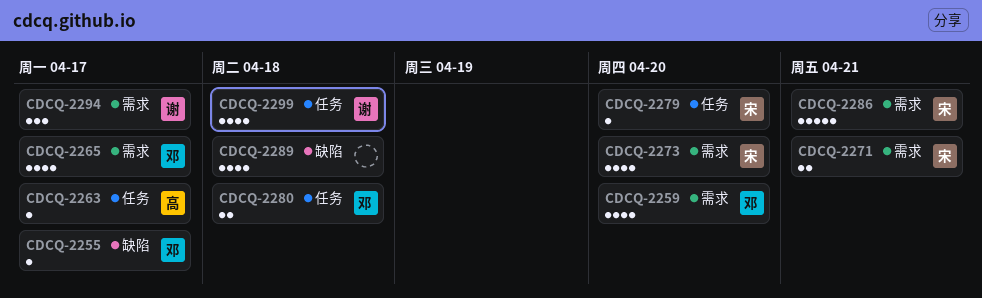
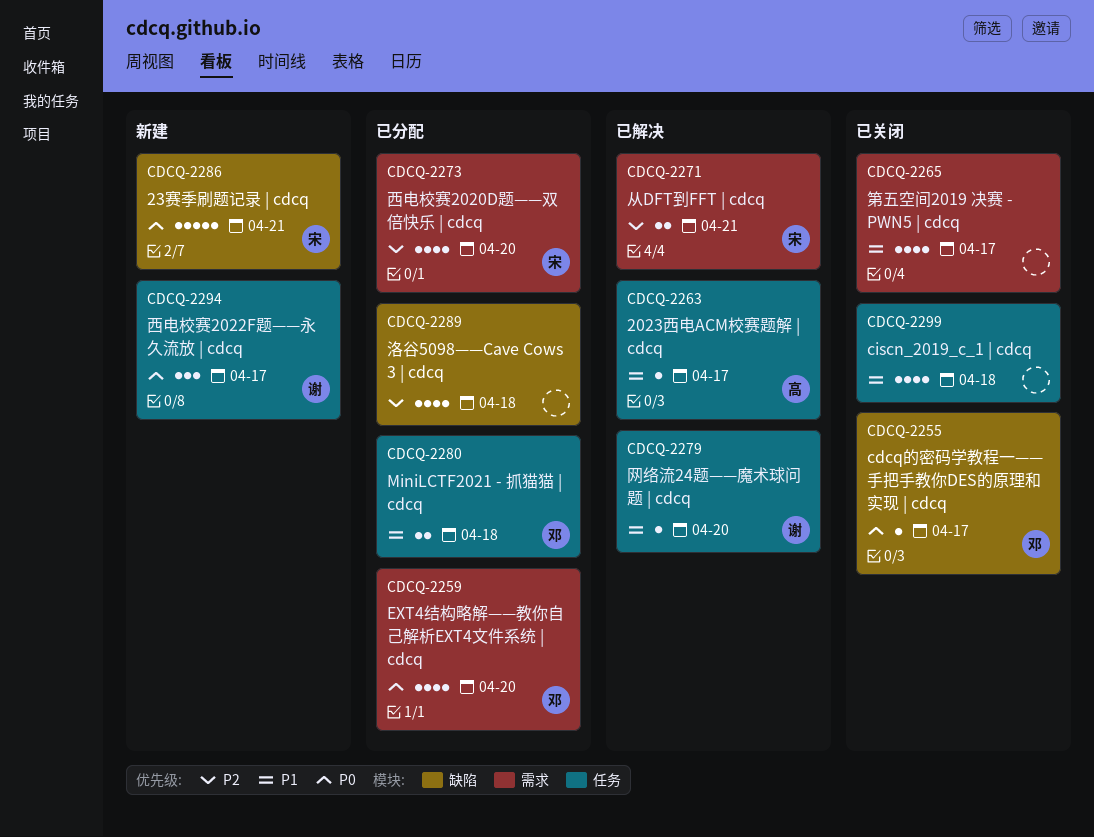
CDCQ-2265, owner: 邓 -> none
CDCQ-2279, owner: 宋 -> 谢
CDCQ-2286, label: 需求 -> 缺陷
CDCQ-2294, label: 需求 -> 任务
CDCQ-2299, owner: 谢 -> none

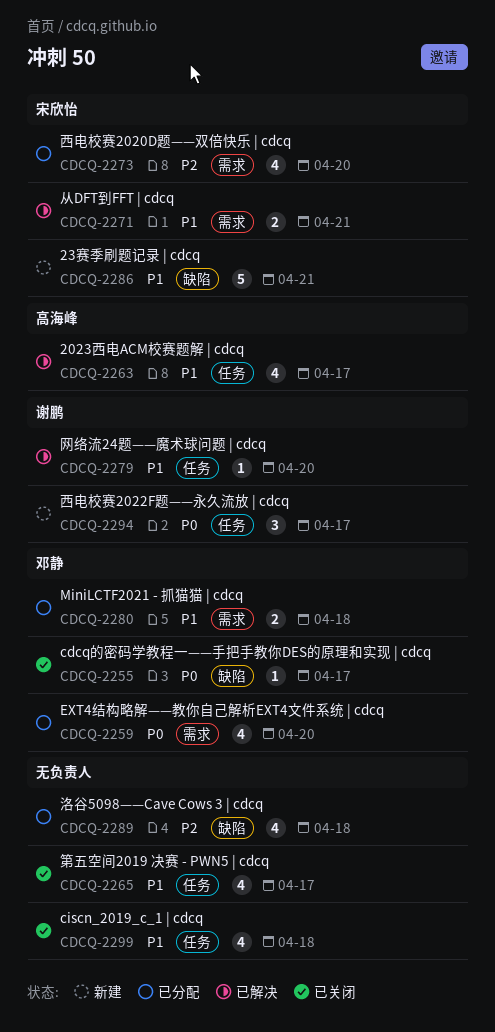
CDCQ-2263, estimate: 1 -> 4
CDCQ-2265, label: 需求 -> 任务
CDCQ-2271, priority: P2 -> P1
CDCQ-2280, label: 任务 -> 需求
CDCQ-2286, priority: P0 -> P1

